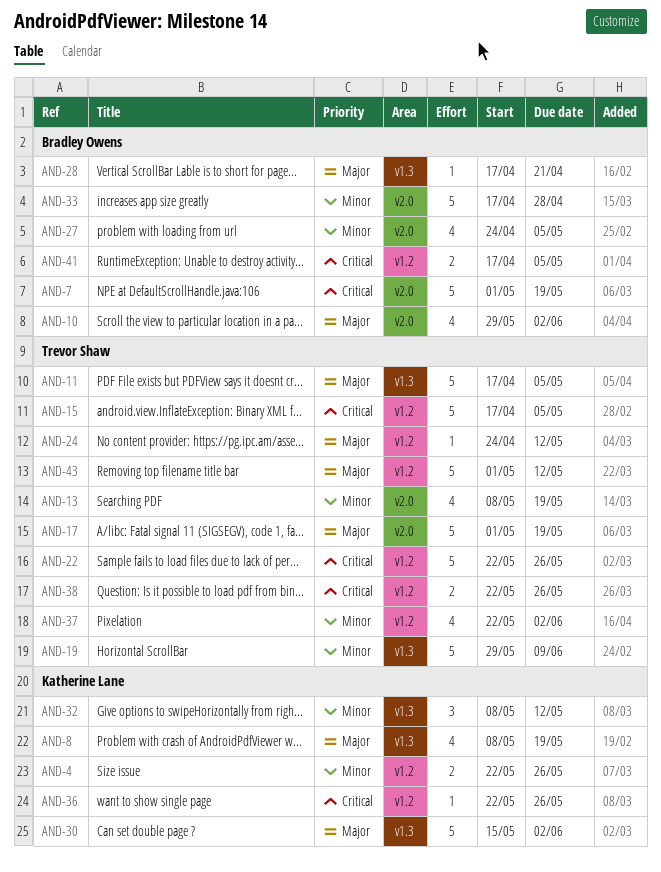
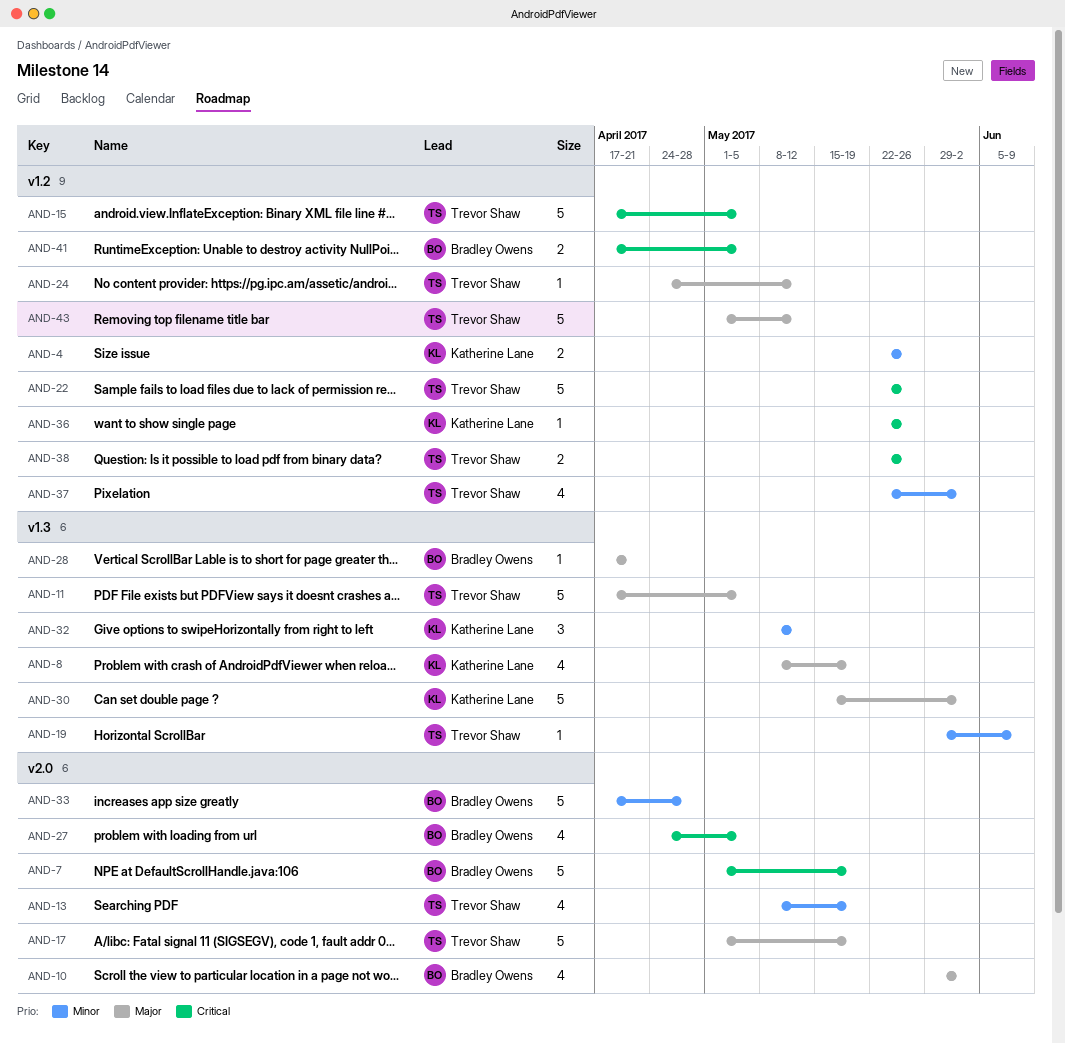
AND-19, estimate: 5 -> 1
AND-27, priority: Minor -> Critical

